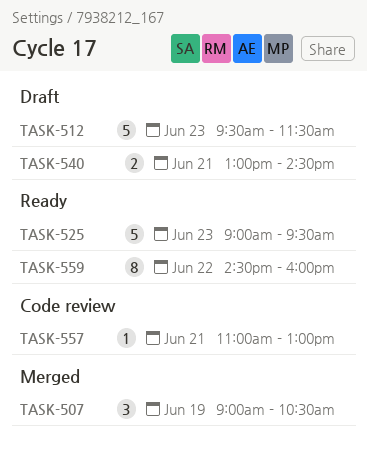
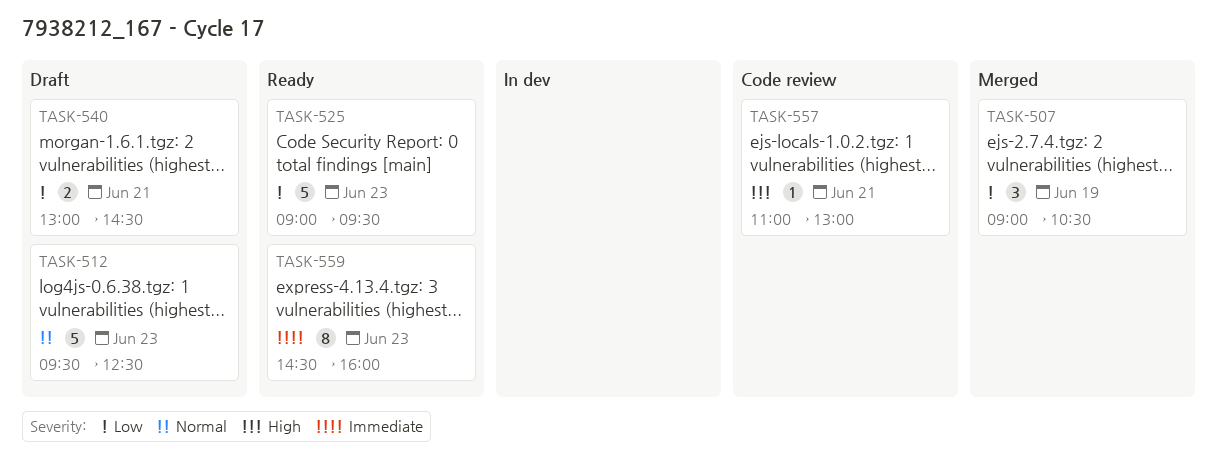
TASK-512, ends: 11:30 -> 12:30
TASK-559, day: Jun 22 -> Jun 23

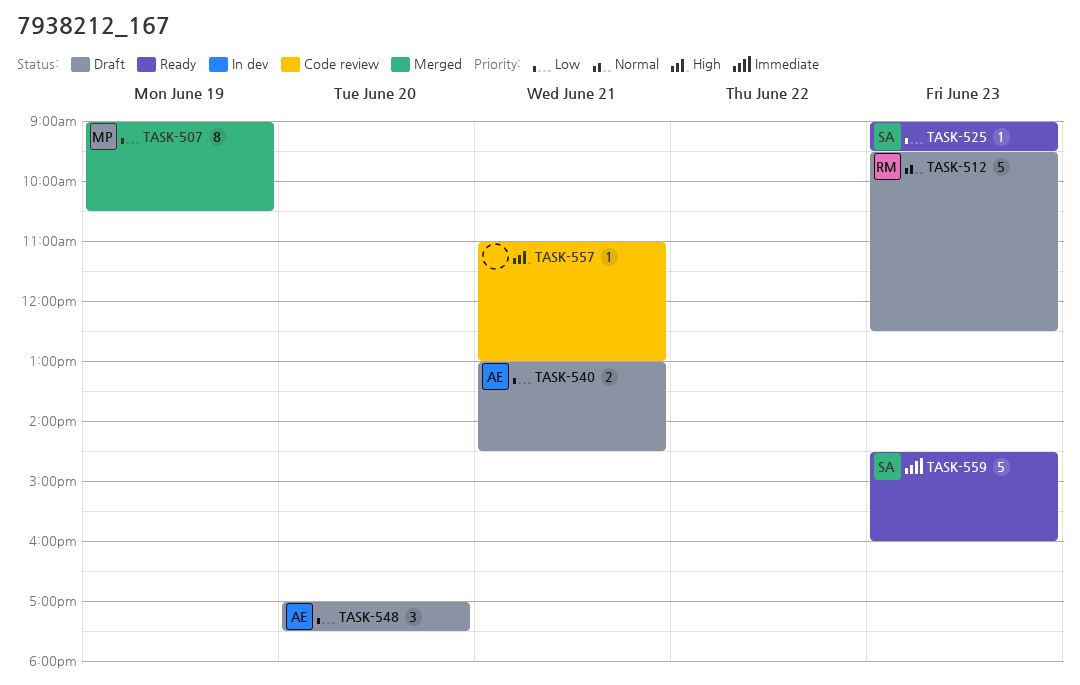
TASK-507, estimate: 3 -> 8
TASK-525, estimate: 5 -> 1
TASK-548: none -> present
TASK-559, estimate: 8 -> 5

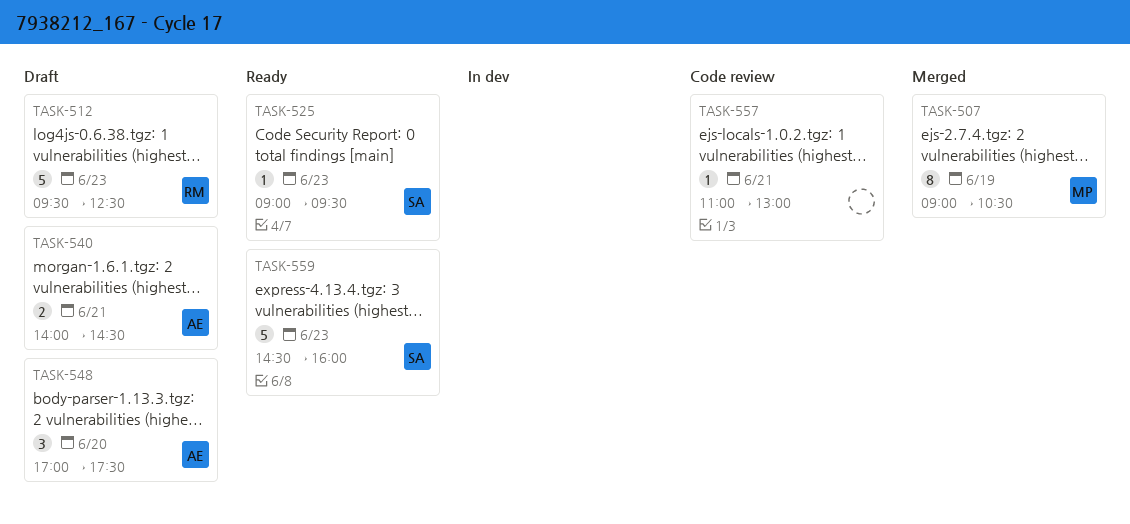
TASK-540, begins: 13:00 -> 14:00

